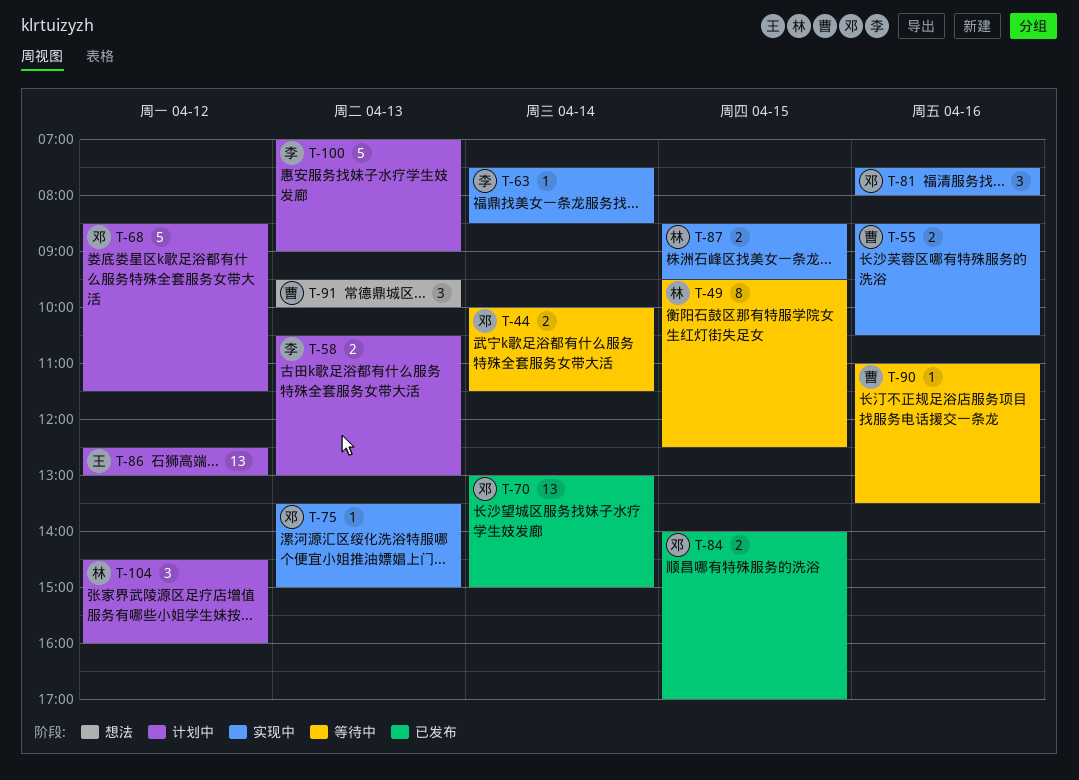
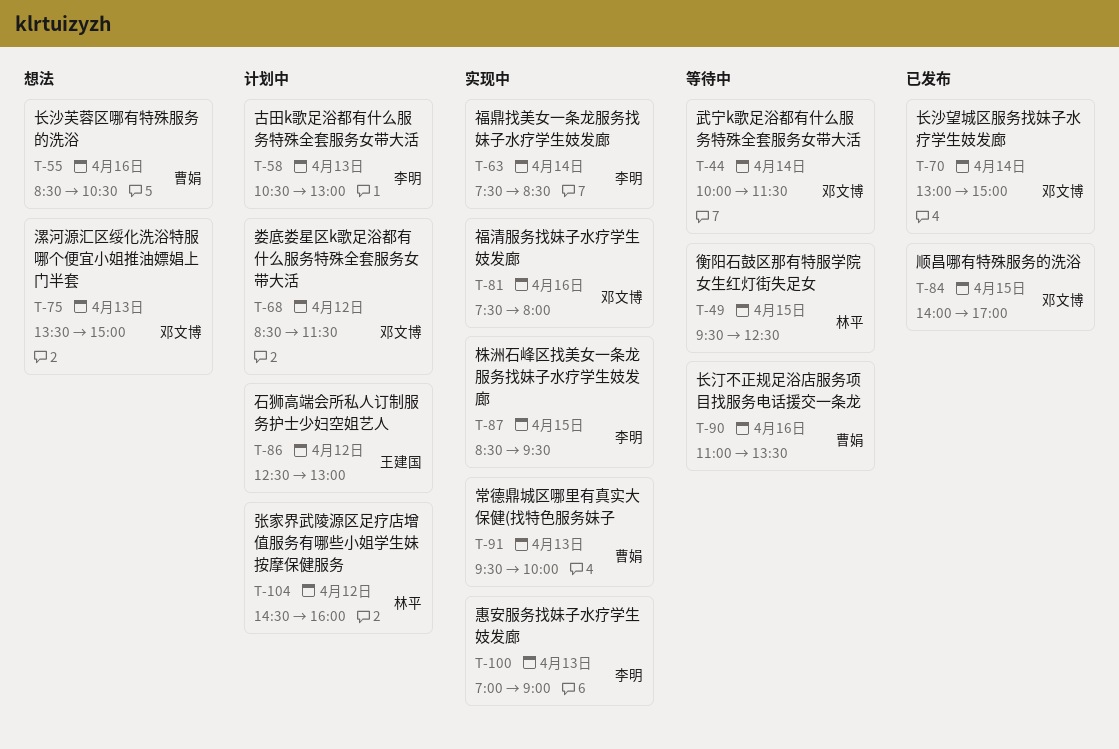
T-55, status: 实现中 -> 想法
T-75, status: 实现中 -> 想法
T-87, owner: 林平 -> 李明
T-91, status: 想法 -> 实现中
T-100, status: 计划中 -> 实现中

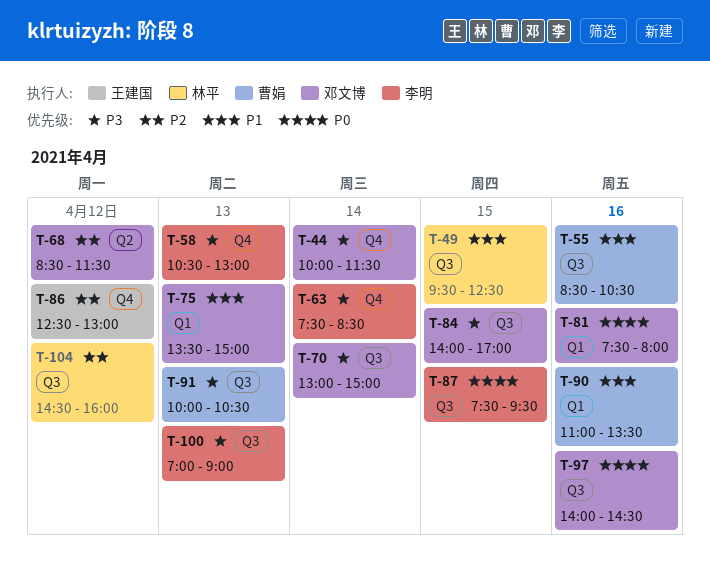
T-87, begins: 08:30 -> 07:30
T-91, begins: 09:30 -> 10:00
T-91, ends: 10:00 -> 10:30
T-97: none -> present

